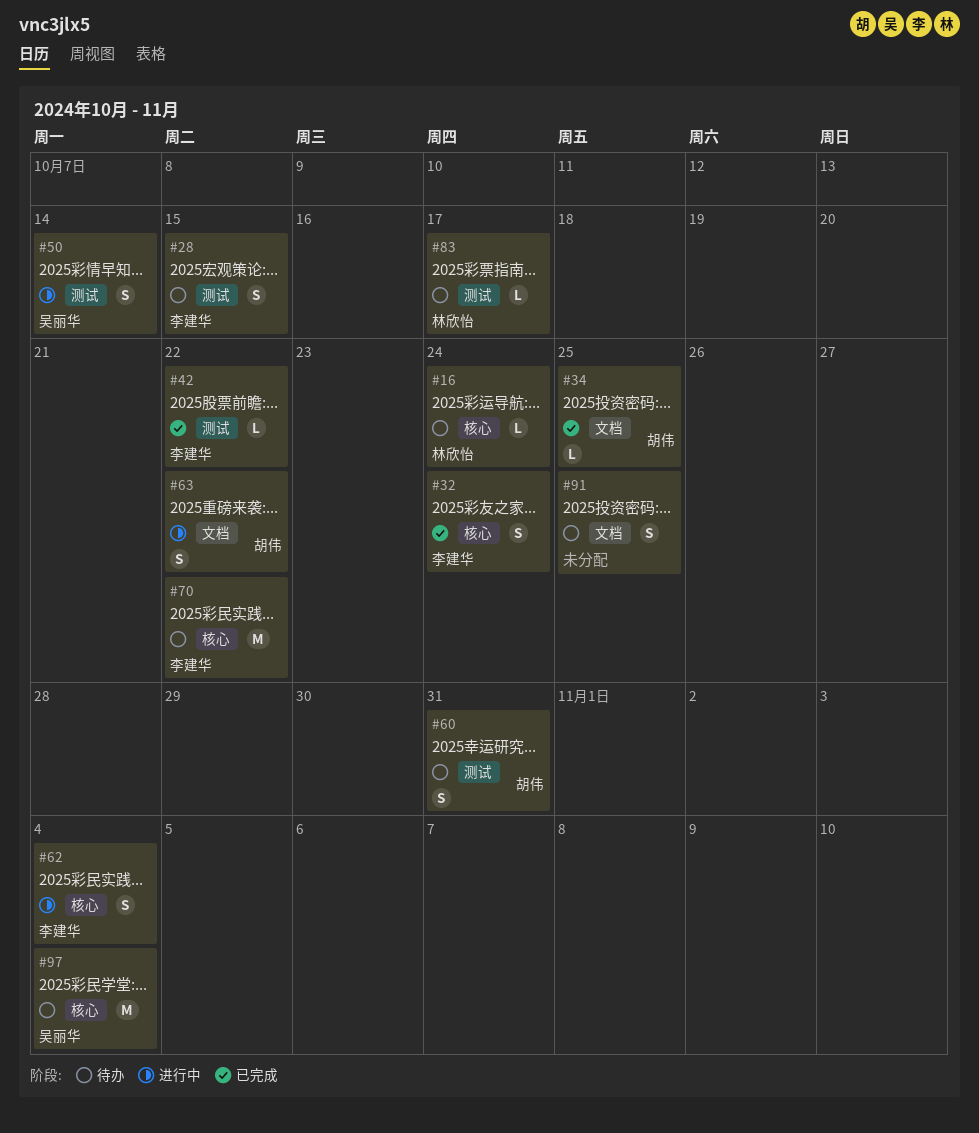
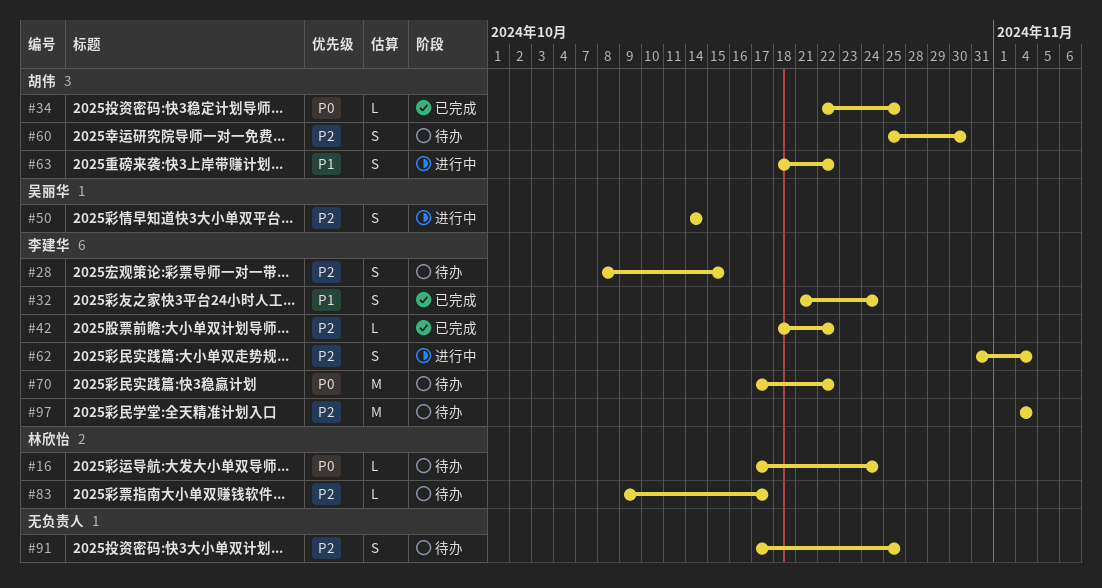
#60, due: Oct 31 -> Oct 30
#97, owner: 吴丽华 -> 李建华

